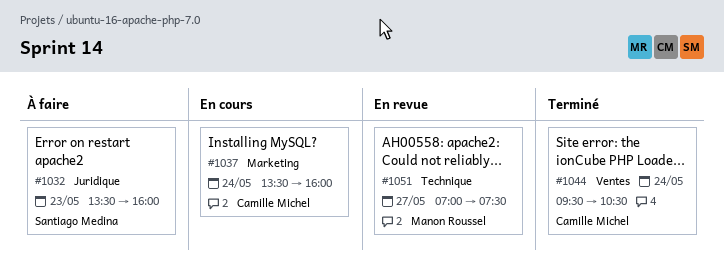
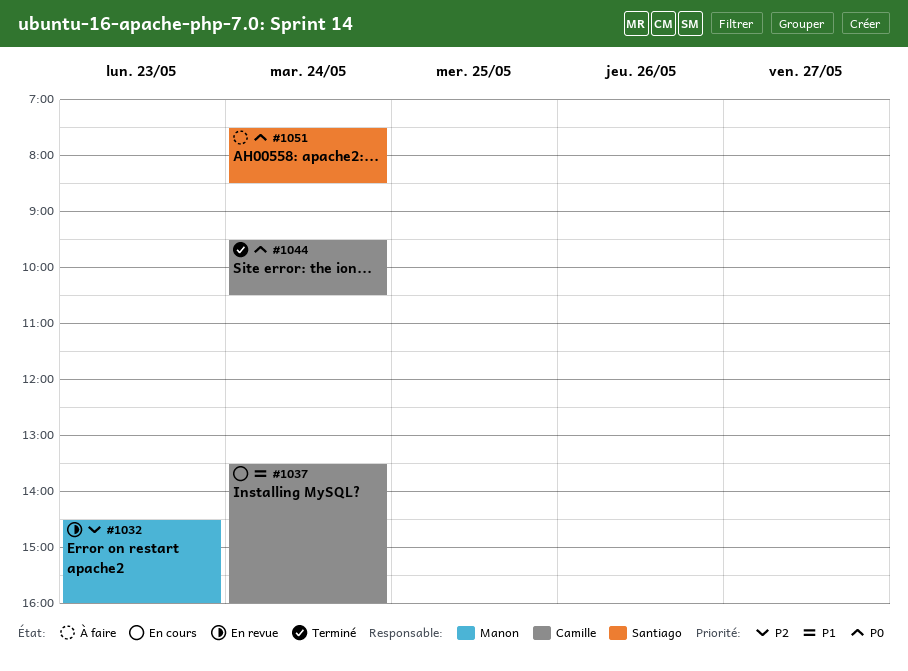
#1032, status: À faire -> En revue
#1032, owner: Santiago Medina -> Manon Roussel
#1032, begins: 13:30 -> 14:30
#1051, status: En revue -> À faire
#1051, owner: Manon Roussel -> Santiago Medina
#1051, day: May 27 -> May 24
#1051, begins: 07:00 -> 07:30
#1051, ends: 07:30 -> 08:30

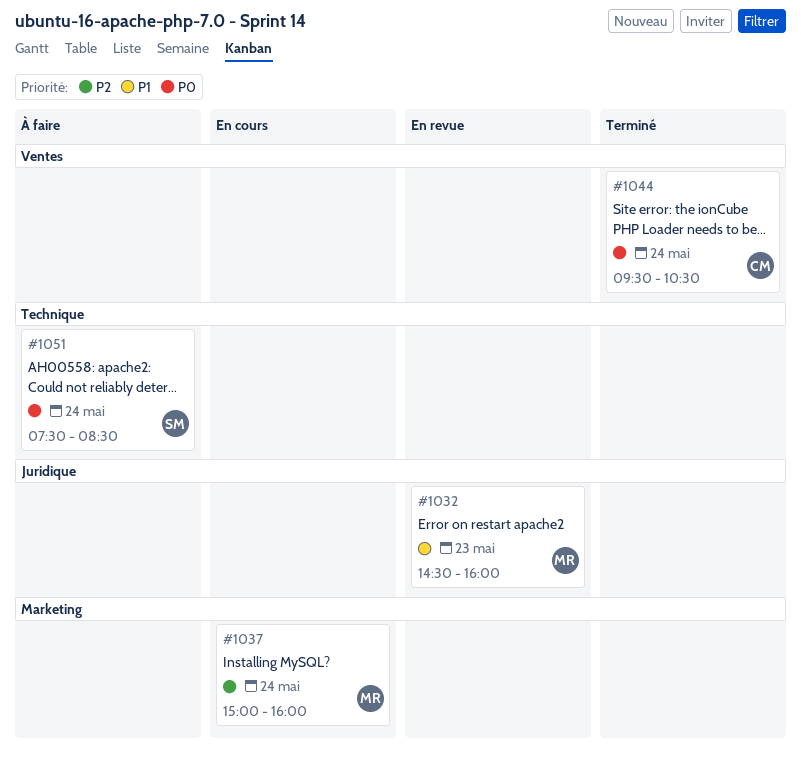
#1032, priority: P2 -> P1
#1037, owner: Camille -> Manon
#1037, priority: P1 -> P2
#1037, begins: 13:30 -> 15:00

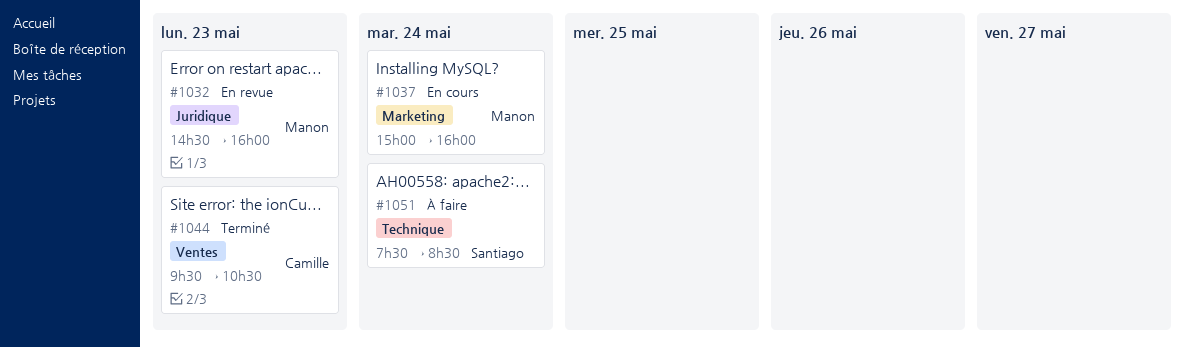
#1044, day: May 24 -> May 23

